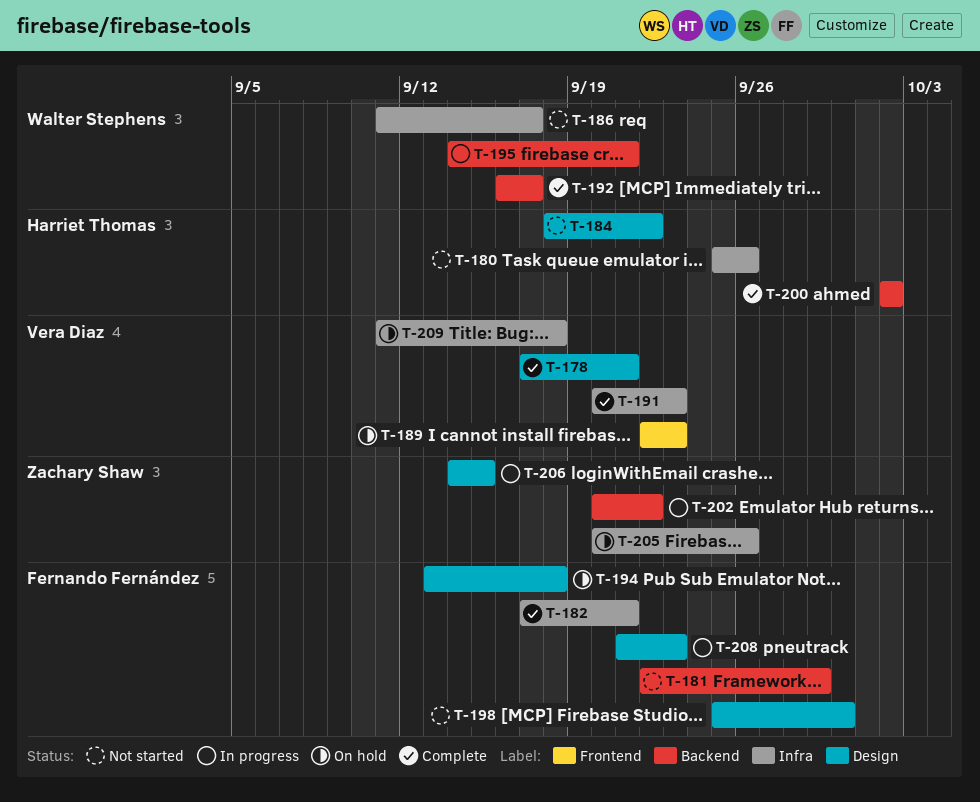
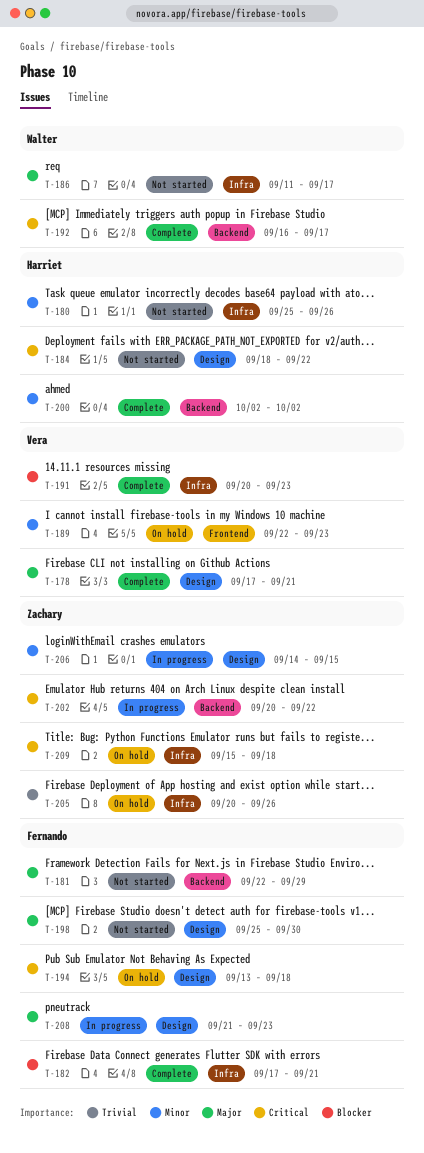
T-195: present -> none
T-209, owner: Vera Diaz -> Zachary Shaw
T-209, start: Sep 11 -> Sep 15

